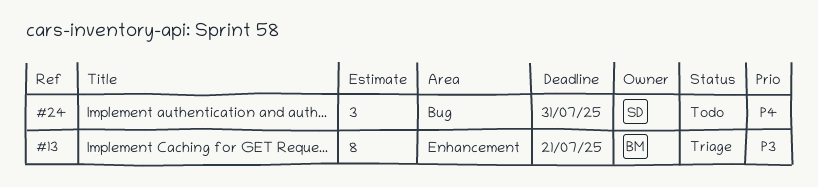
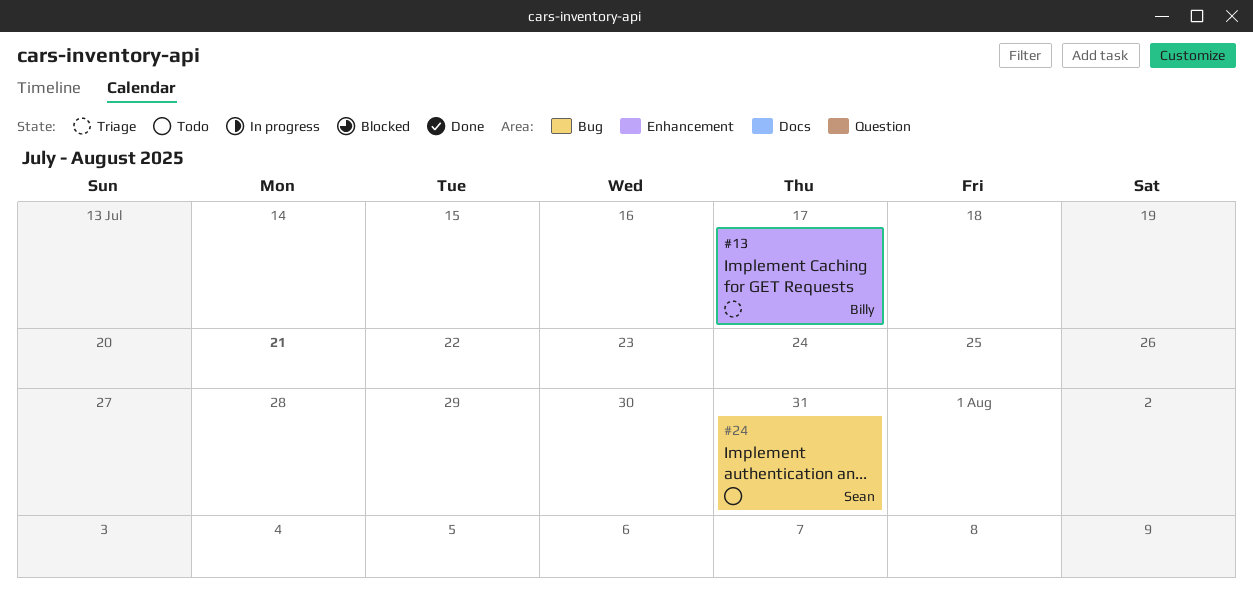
#13, due: Jul 21 -> Jul 17

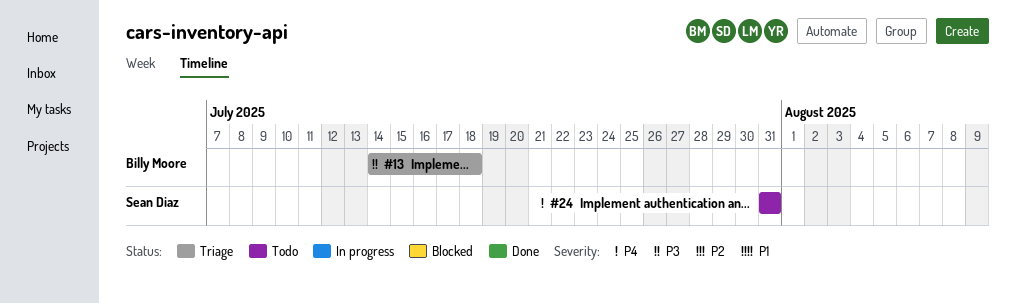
#13, due: Jul 17 -> Jul 18

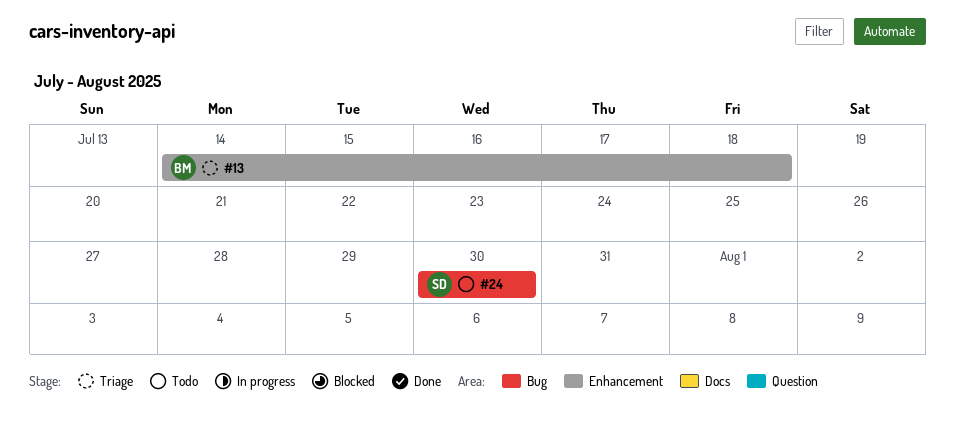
#24, start: Jul 31 -> Jul 30
#24, due: Jul 31 -> Jul 30

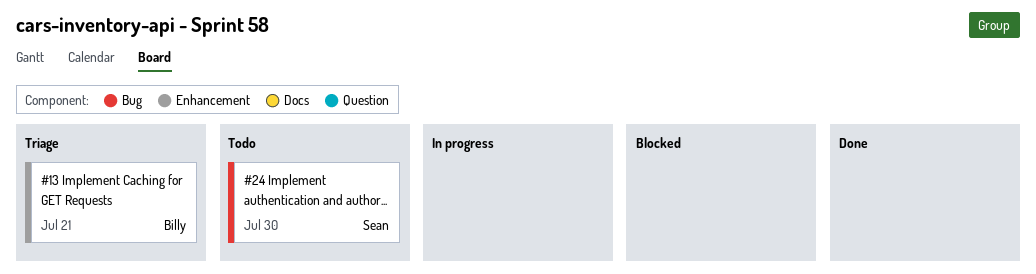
#13, due: Jul 18 -> Jul 21

